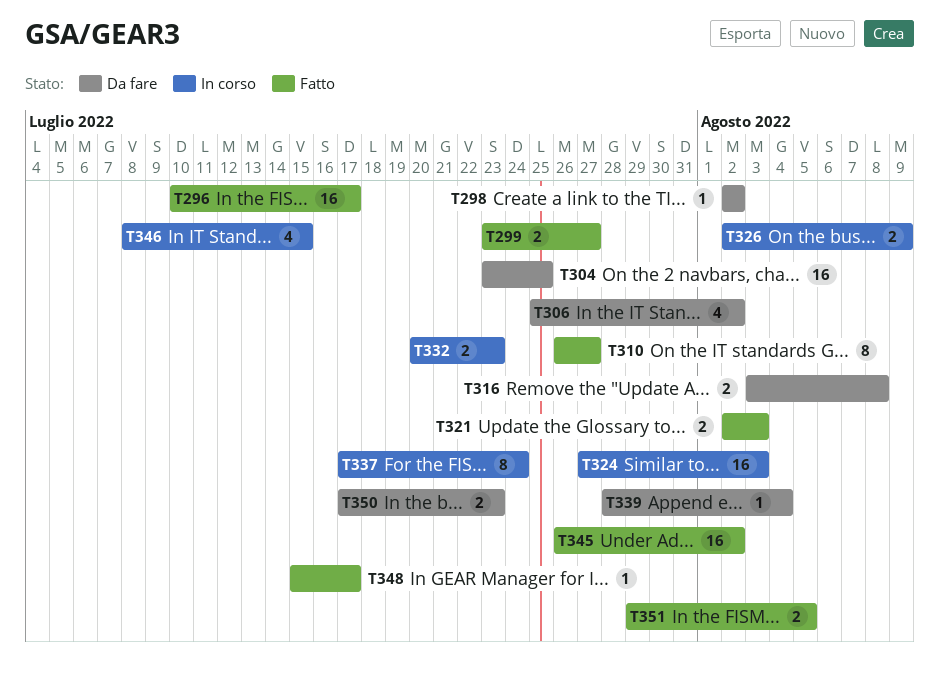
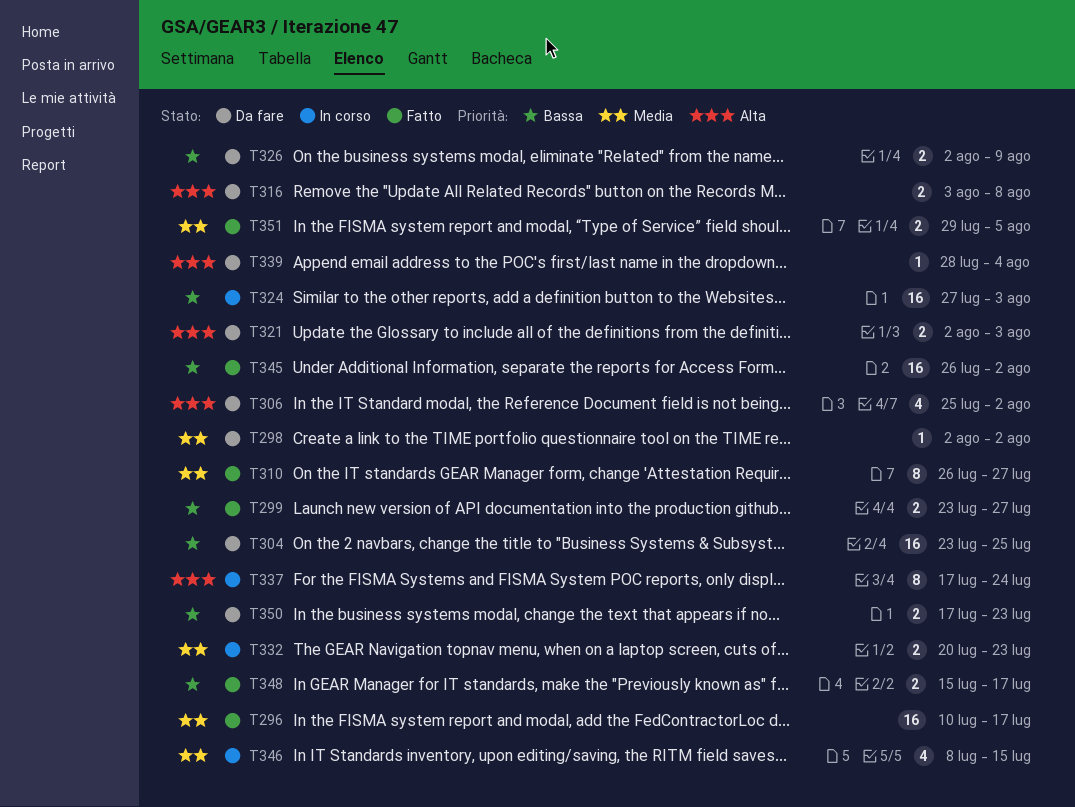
T321, status: Fatto -> Da fare
T326, status: In corso -> Da fare
T348, estimate: 1 -> 2

